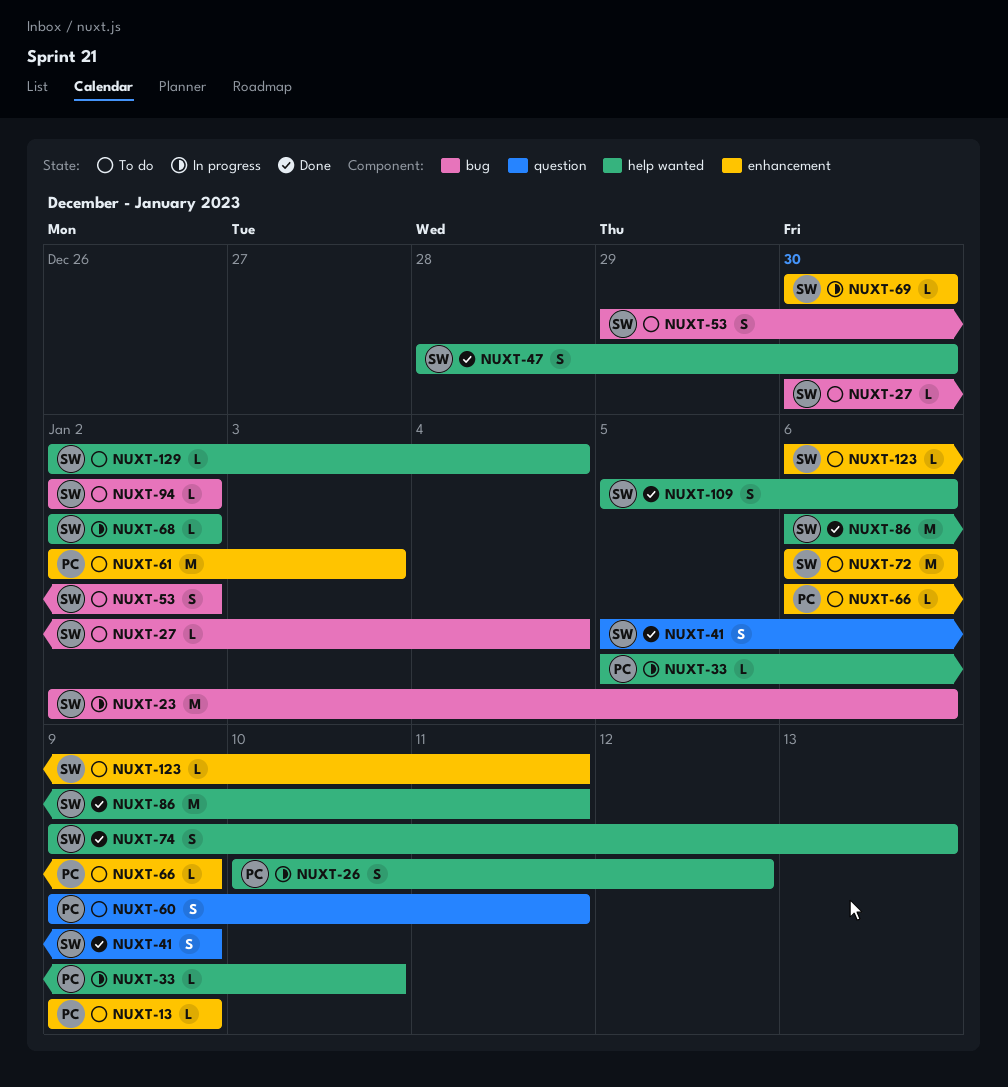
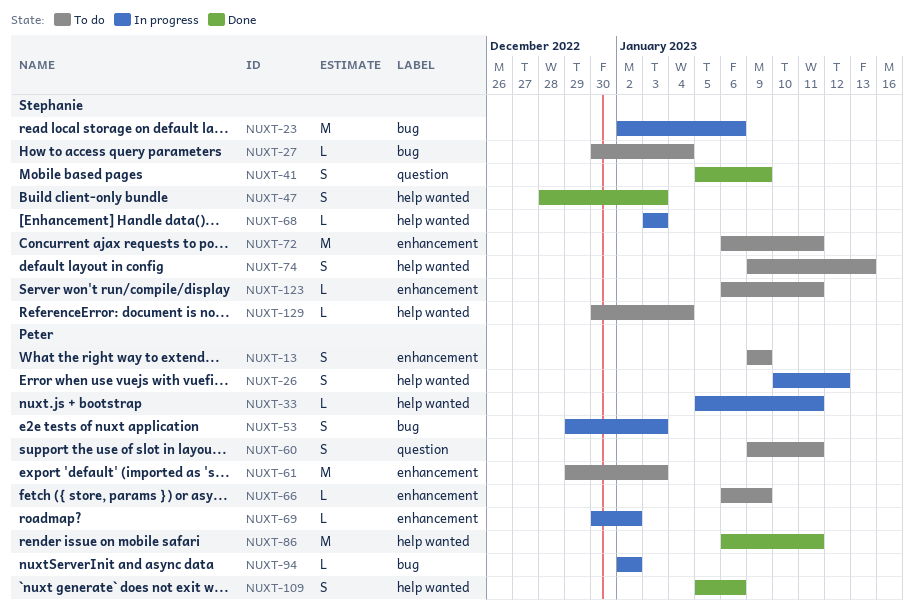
NUXT-13, estimate: L -> S
NUXT-33, due: Jan 10 -> Jan 11
NUXT-47, due: Dec 30 -> Jan 3
NUXT-53, status: To do -> In progress
NUXT-53, owner: Stephanie -> Peter
NUXT-53, due: Jan 2 -> Jan 3
NUXT-61, start: Jan 2 -> Dec 29
NUXT-68, start: Jan 2 -> Jan 3
NUXT-68, due: Jan 2 -> Jan 3
NUXT-69, owner: Stephanie -> Peter
NUXT-69, due: Dec 30 -> Jan 2
NUXT-72, due: Jan 6 -> Jan 11
NUXT-74, status: Done -> To do
NUXT-86, owner: Stephanie -> Peter
NUXT-94, status: To do -> In progress
NUXT-94, owner: Stephanie -> Peter
NUXT-109, owner: Stephanie -> Peter
NUXT-129, start: Jan 2 -> Dec 30

